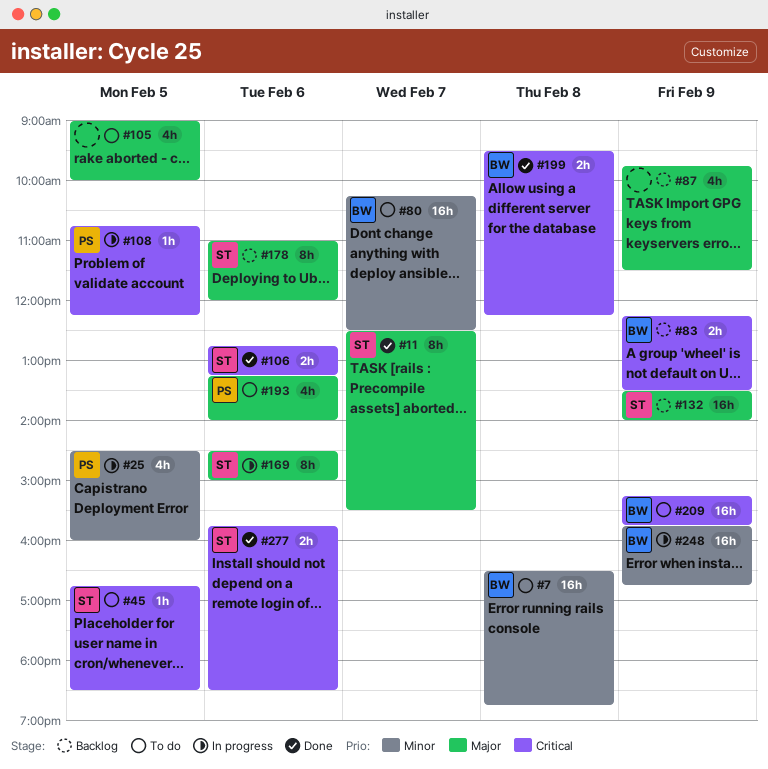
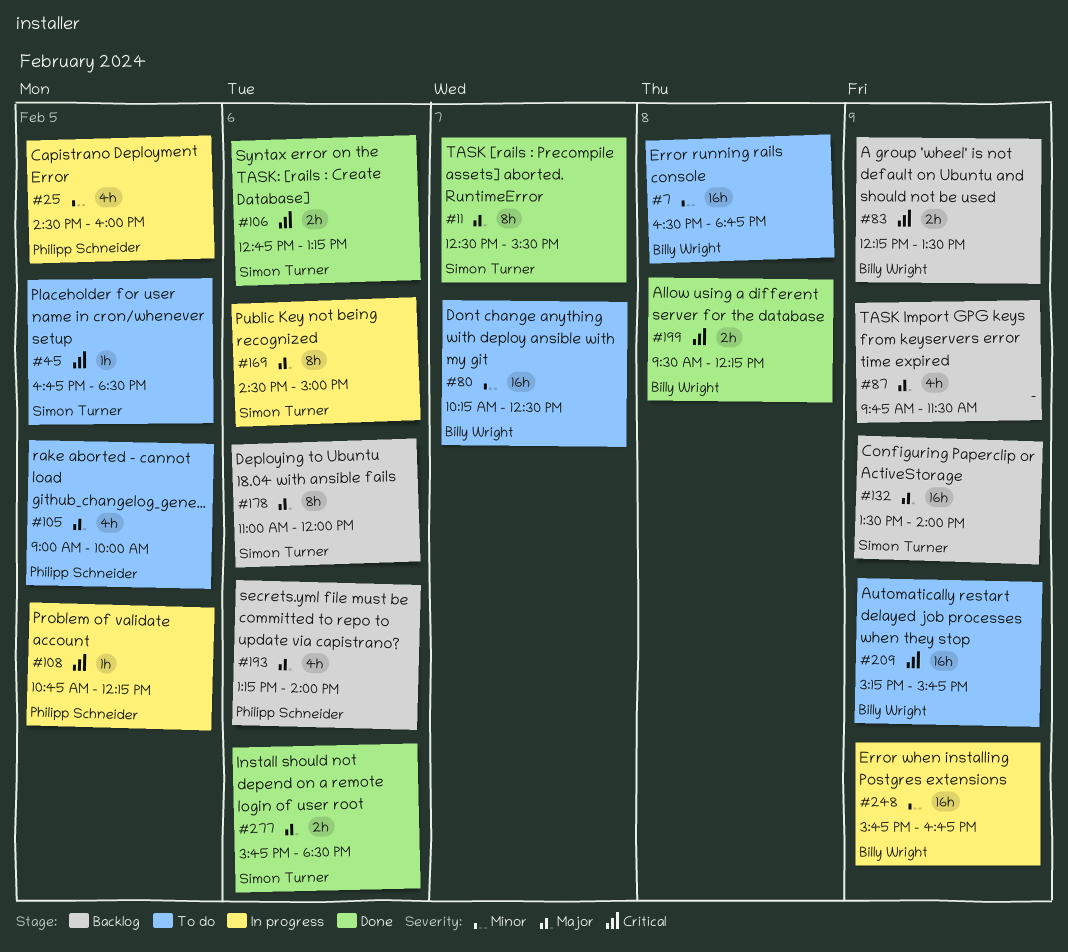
#105, owner: none -> Philipp Schneider
#193, status: To do -> Backlog
#277, priority: Critical -> Major

